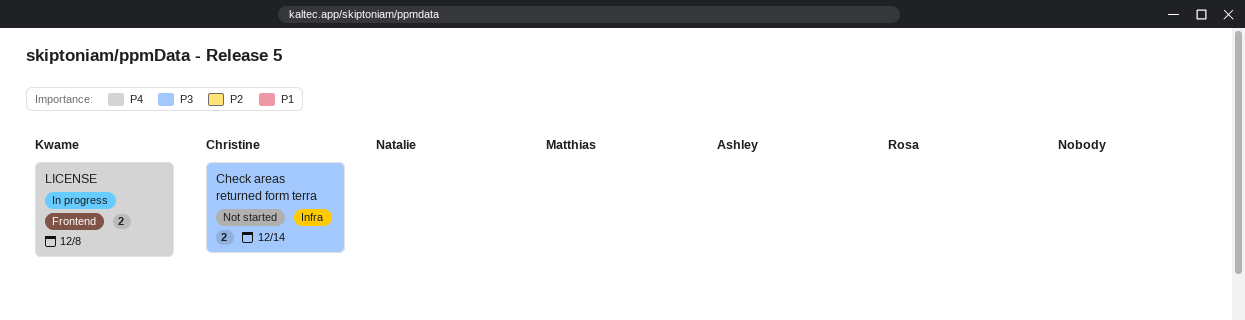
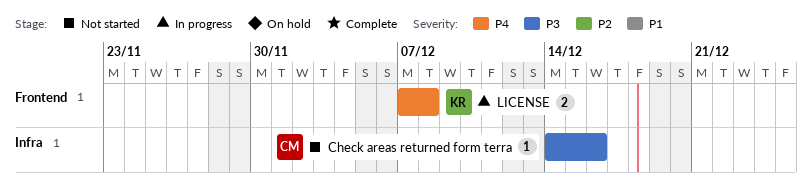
Check areas returned form terra, estimate: 2 -> 1
Check areas returned form terra, due: Dec 14 -> Dec 16

